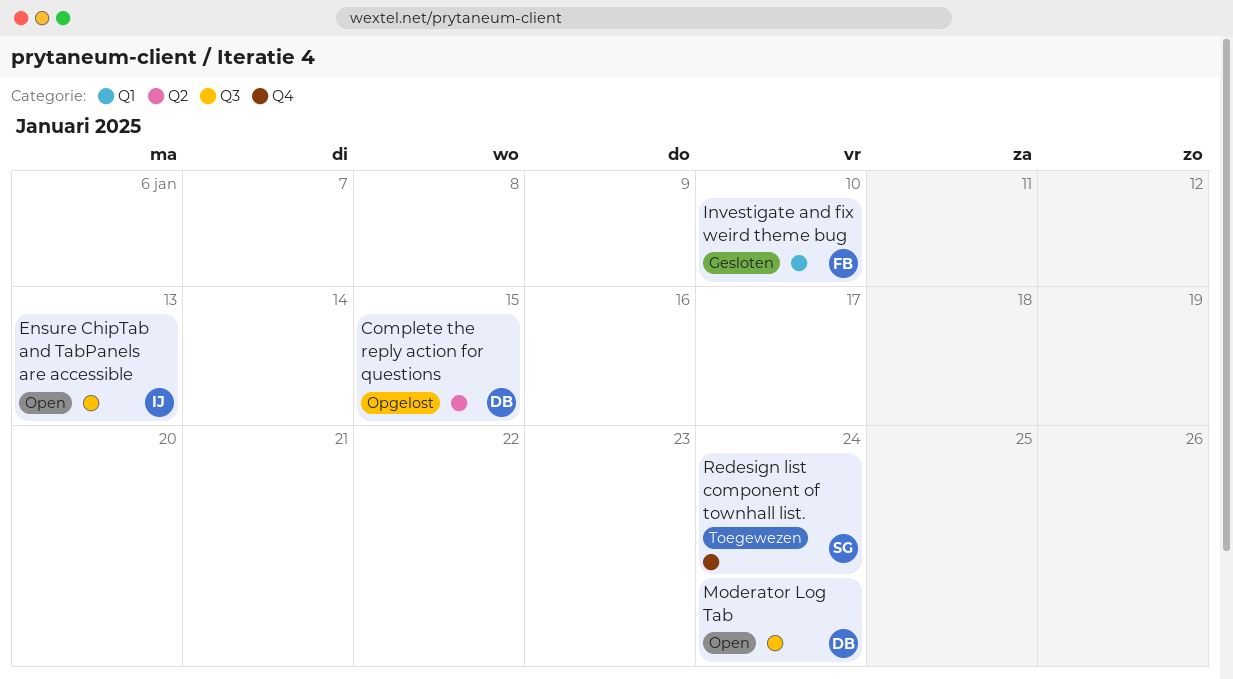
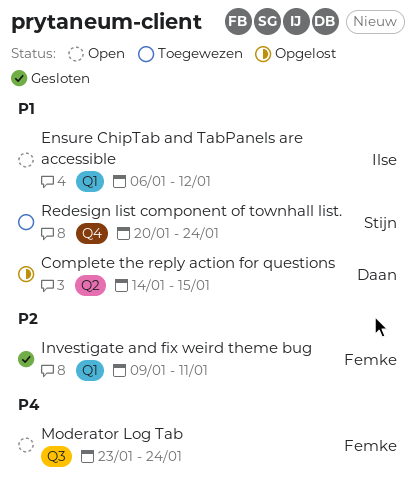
Ensure ChipTab and TabPanels are accessible, label: Q3 -> Q1
Ensure ChipTab and TabPanels are accessible, due: Jan 13 -> Jan 12
Investigate and fix weird theme bug, due: Jan 10 -> Jan 11
Moderator Log Tab, owner: Daan -> Femke

